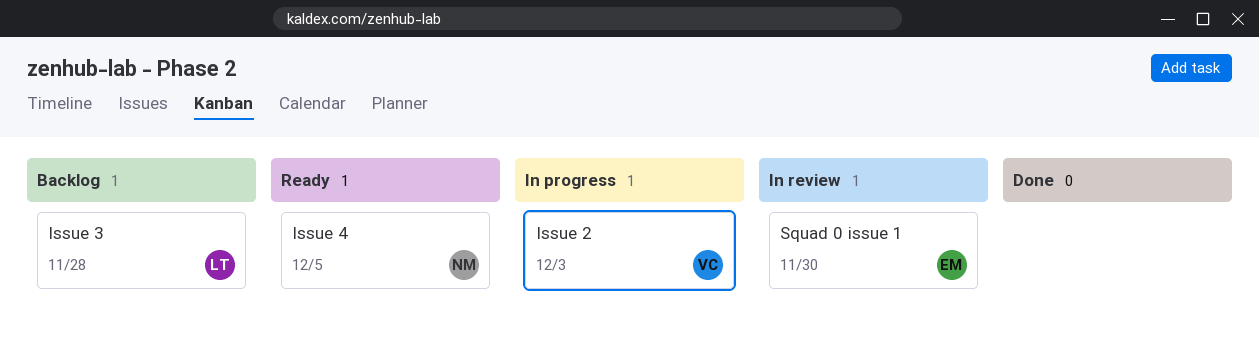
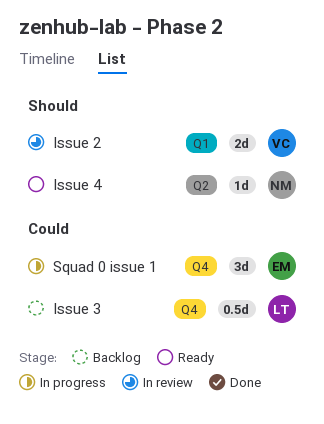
Issue 2, status: In progress -> In review
Squad 0 issue 1, status: In review -> In progress

